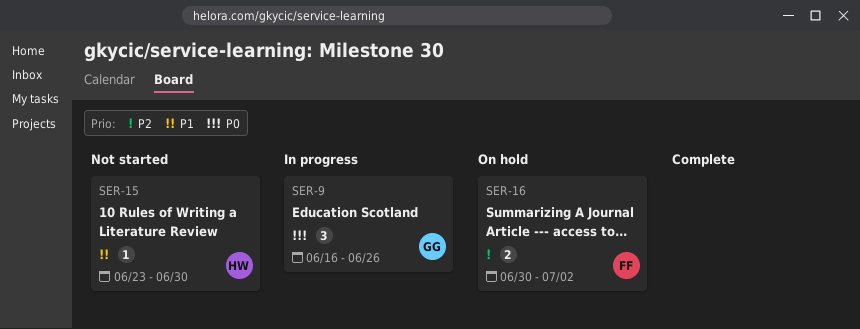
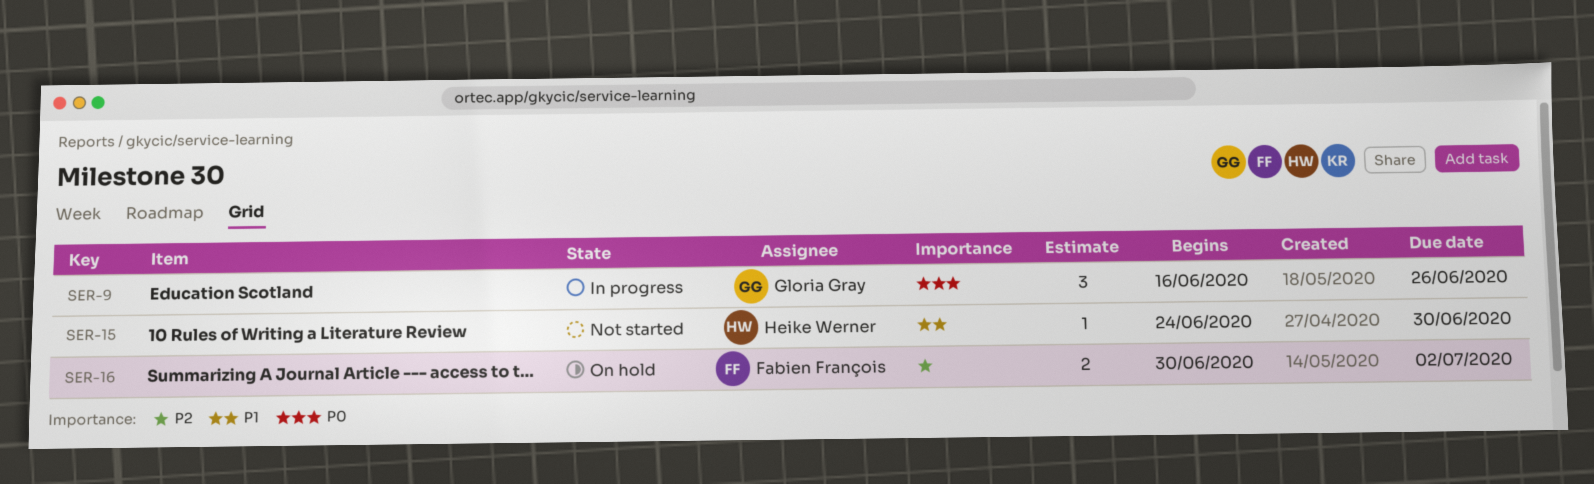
SER-15, start: Jun 23 -> Jun 24

